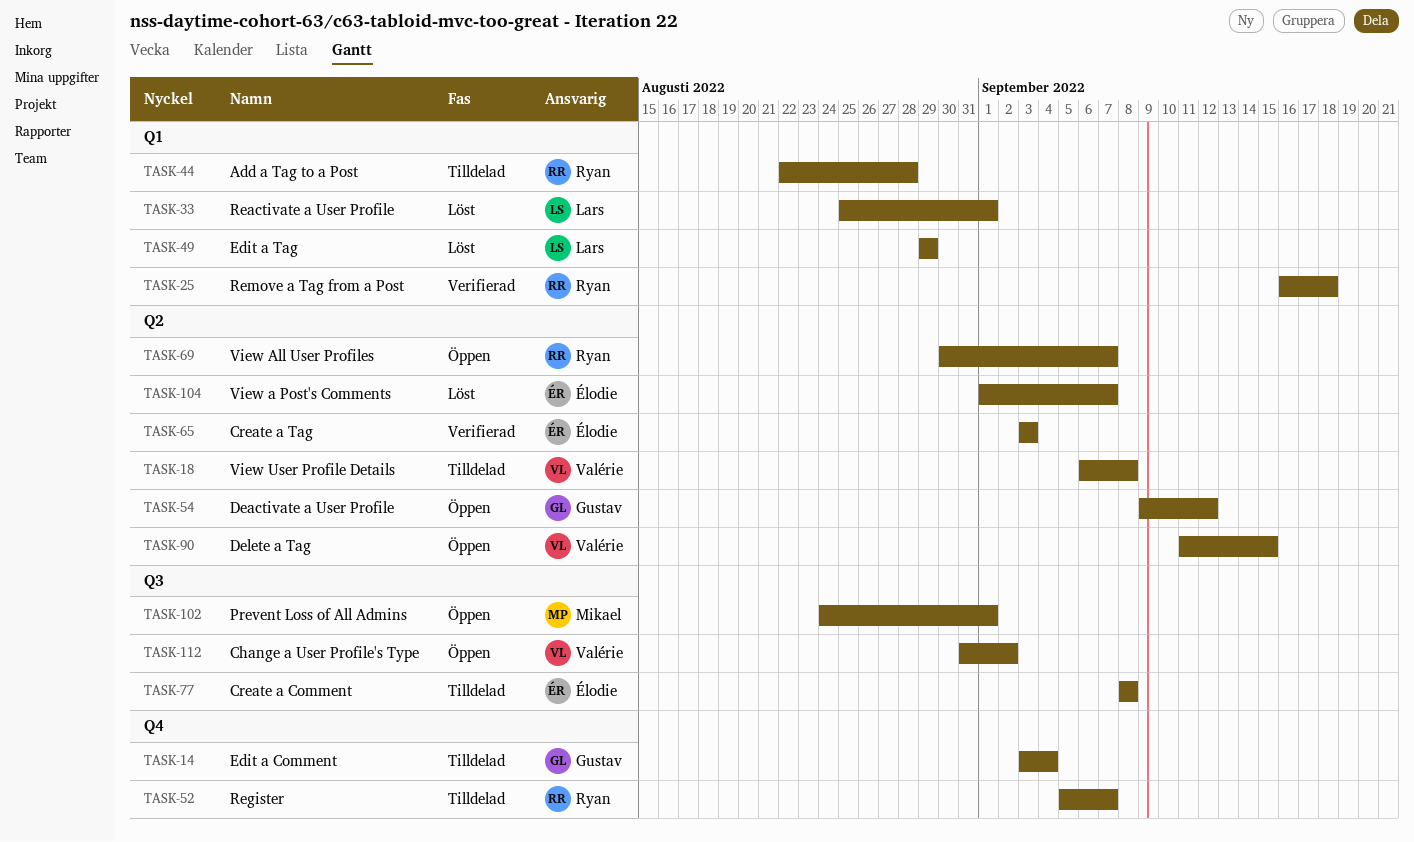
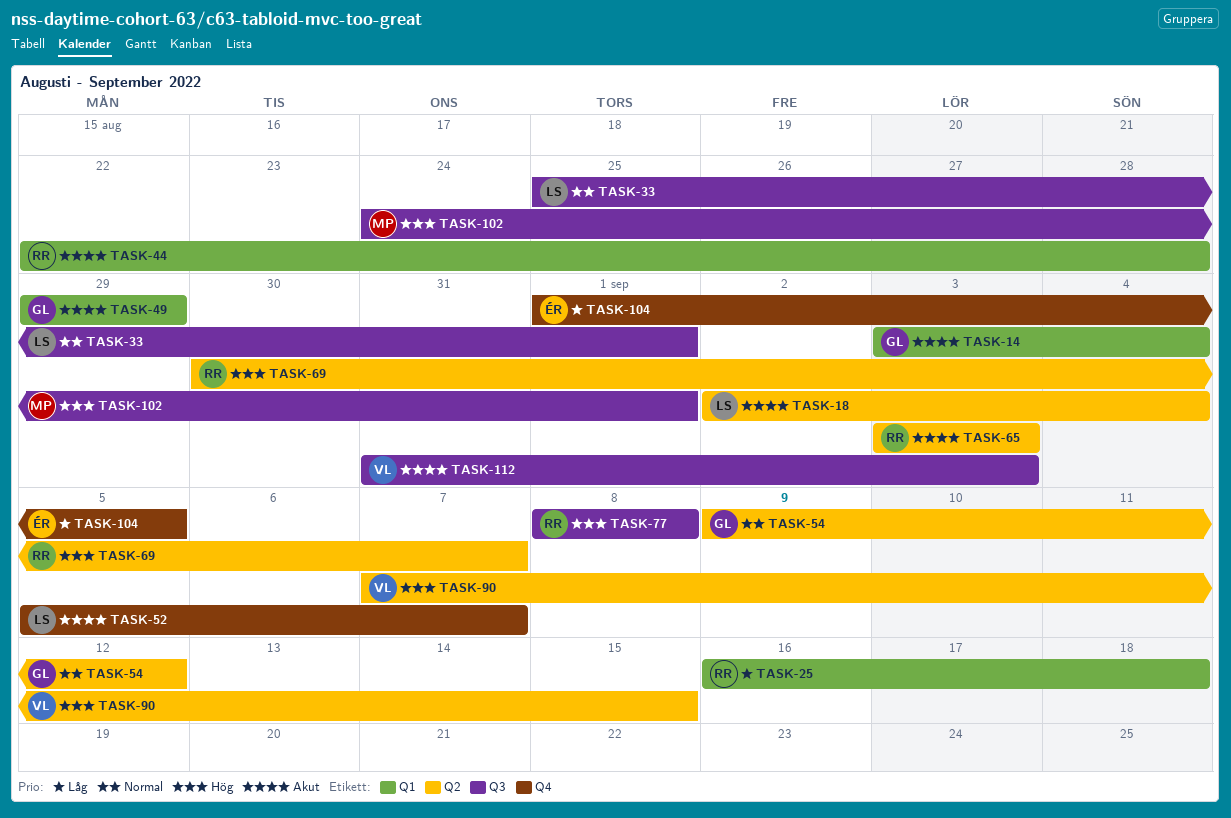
TASK-14, label: Q4 -> Q1
TASK-18, owner: Valérie -> Lars
TASK-18, start: Sep 6 -> Sep 2
TASK-18, due: Sep 8 -> Sep 4
TASK-33, label: Q1 -> Q3
TASK-49, owner: Lars -> Gustav
TASK-52, owner: Ryan -> Lars
TASK-65, owner: Élodie -> Ryan
TASK-77, owner: Élodie -> Ryan
TASK-90, start: Sep 11 -> Sep 7
TASK-104, label: Q2 -> Q4
TASK-104, due: Sep 7 -> Sep 5
TASK-112, due: Sep 2 -> Sep 3

